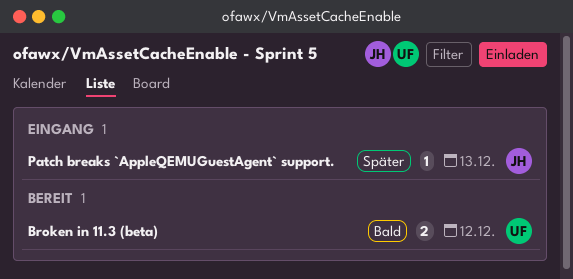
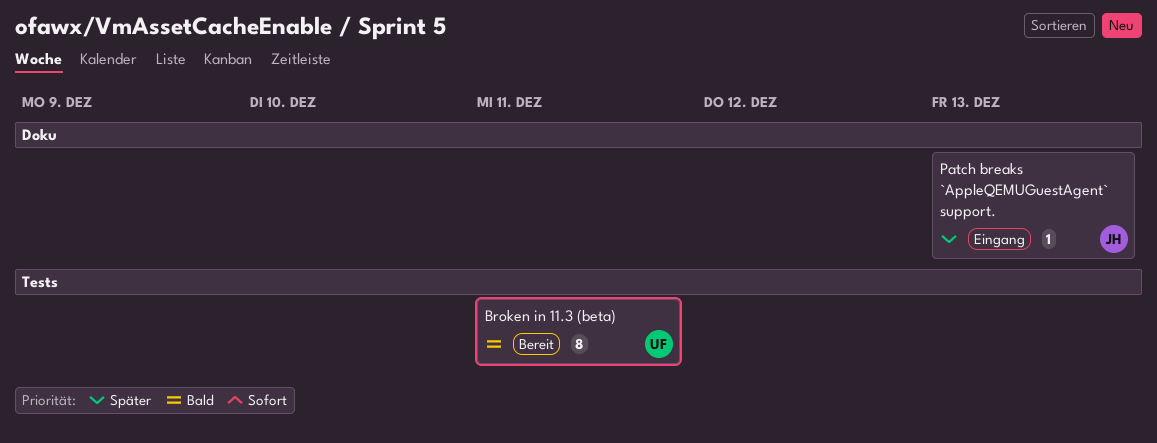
Broken in 11.3 (beta), estimate: 2 -> 8
Broken in 11.3 (beta), due: Dec 12 -> Dec 11

